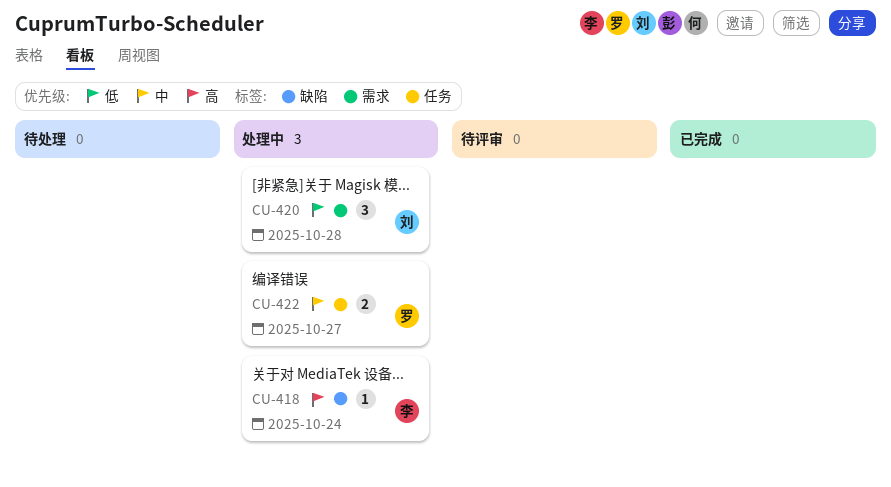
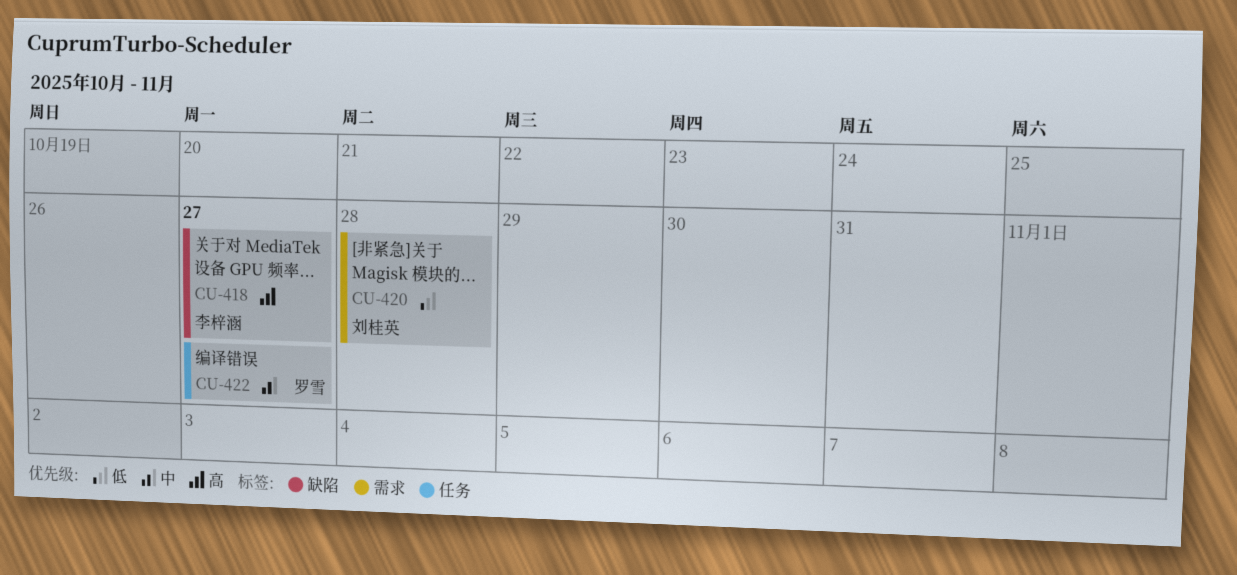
CU-418, due: Oct 24 -> Oct 27

